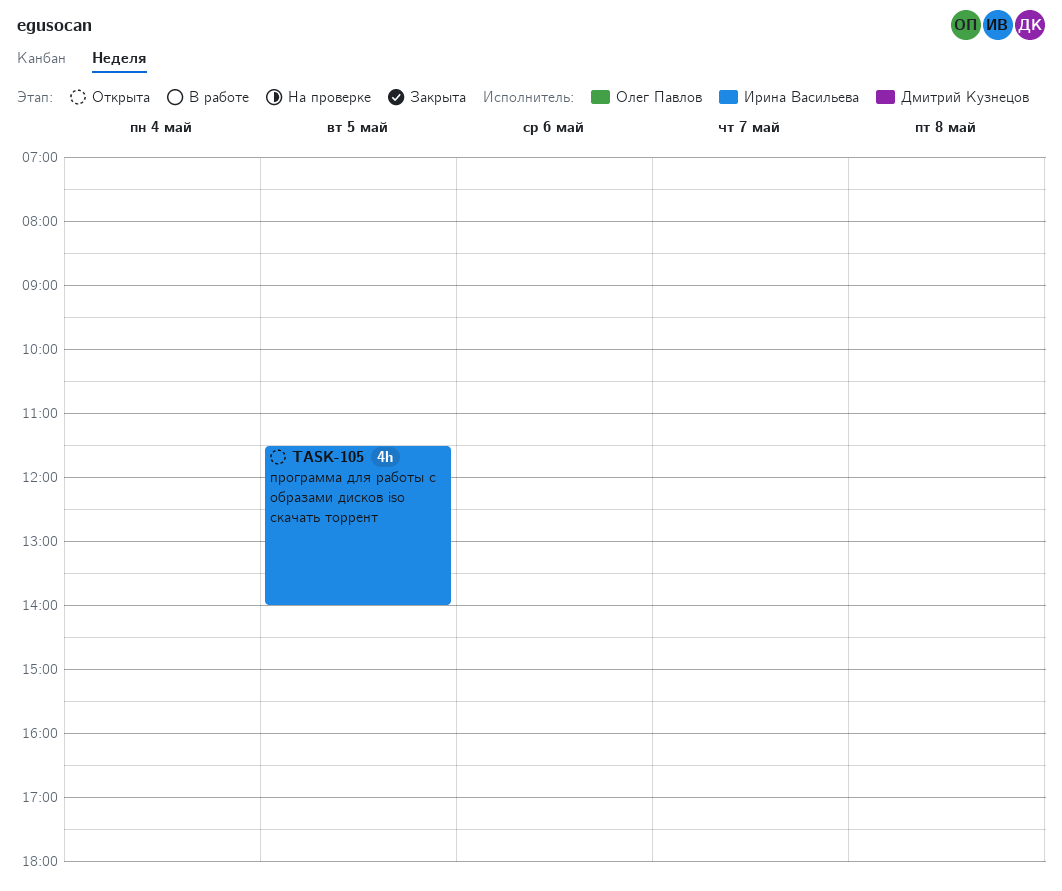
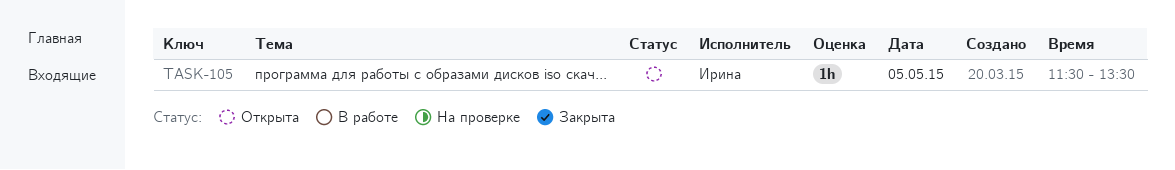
TASK-105, estimate: 4h -> 1h
TASK-105, ends: 14:00 -> 13:30

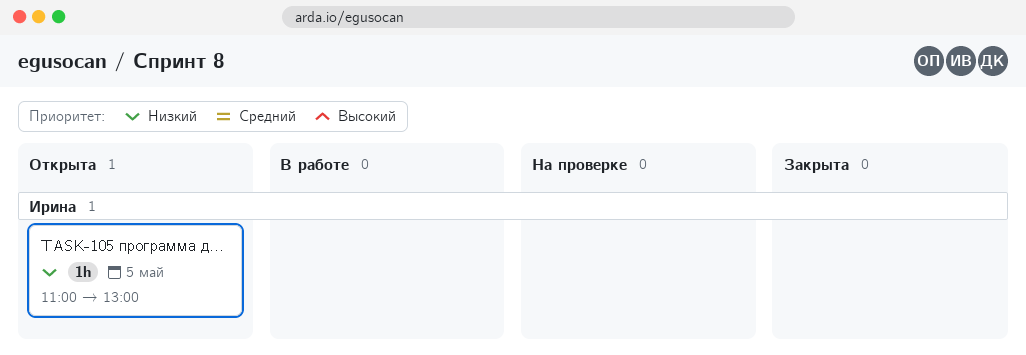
TASK-105, begins: 11:30 -> 11:00
TASK-105, ends: 13:30 -> 13:00

